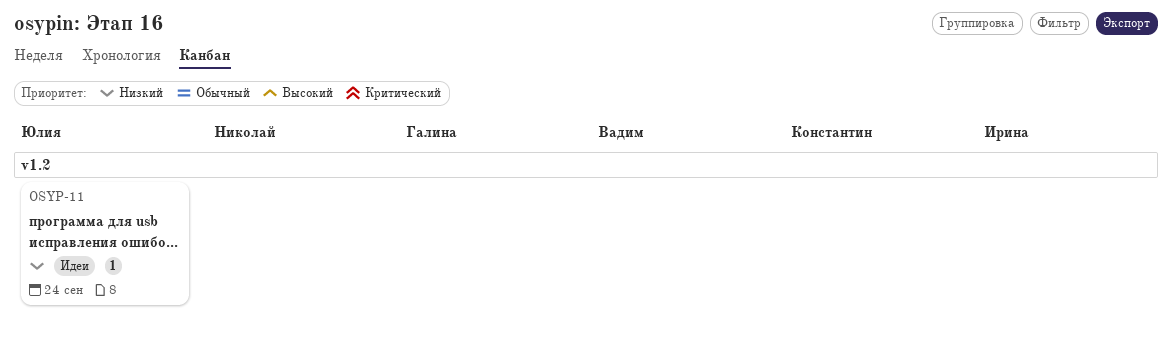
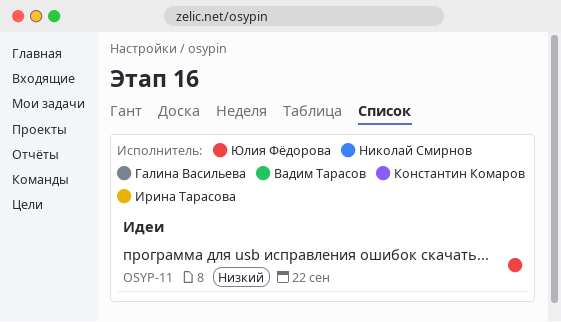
OSYP-11, due: Sep 24 -> Sep 22

